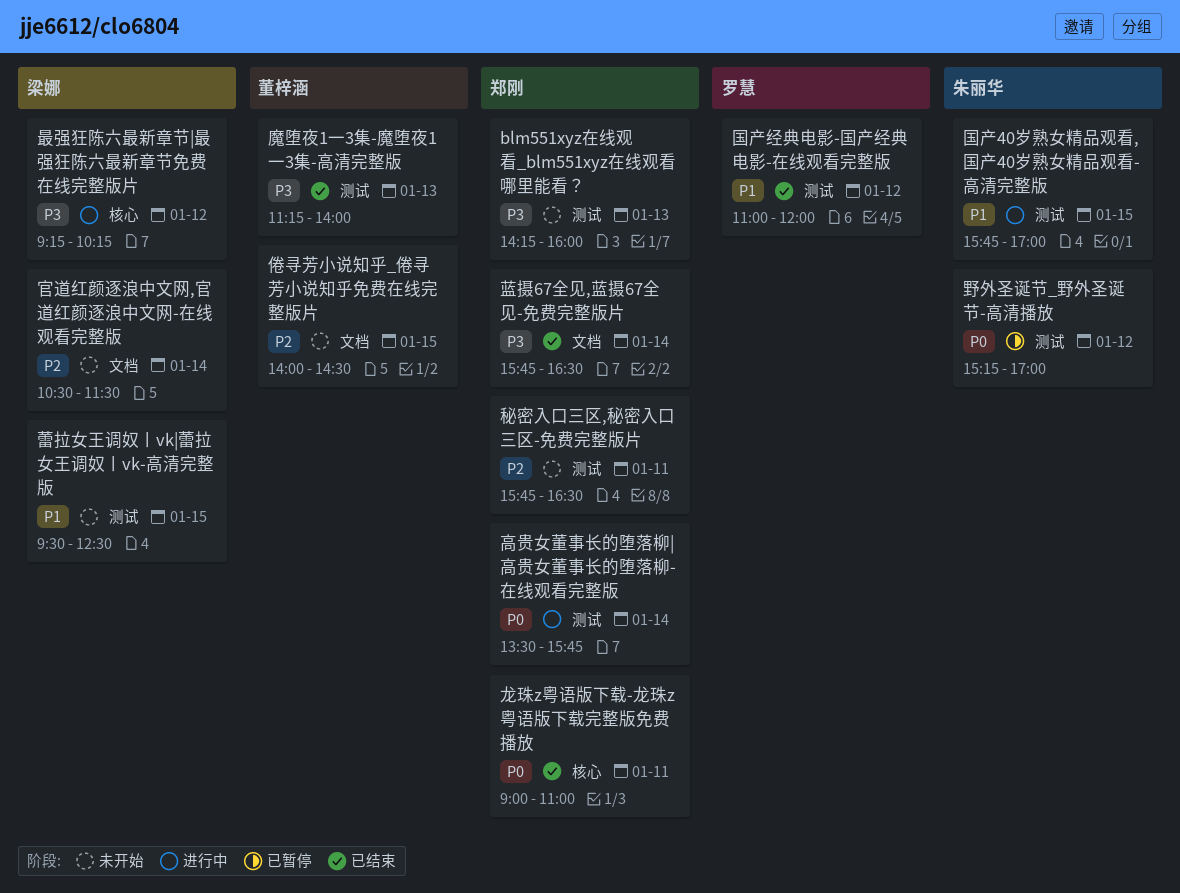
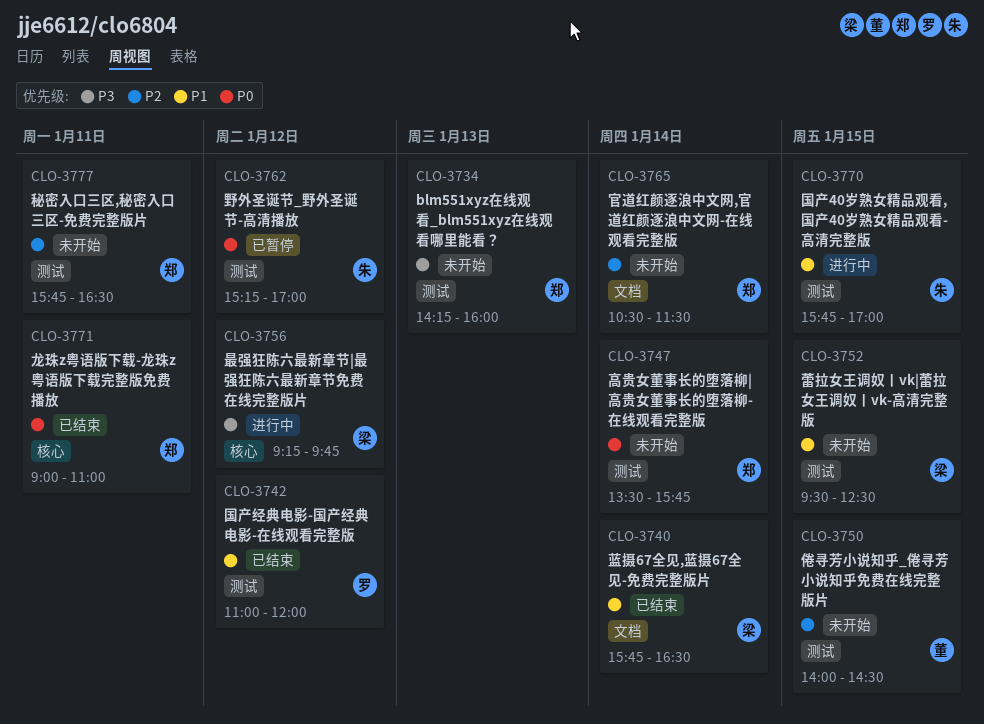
倦寻芳小说知乎_倦寻芳小说知乎免费在线完整版片, label: 文档 -> 测试
官道红颜逐浪中文网,官道红颜逐浪中文网-在线观看完整版, owner: 梁娜 -> 郑刚
最强狂陈六最新章节|最强狂陈六最新章节免费在线完整版片, ends: 10:15 -> 09:45
蓝摄67全见,蓝摄67全见-免费完整版片, owner: 郑刚 -> 梁娜
蓝摄67全见,蓝摄67全见-免费完整版片, priority: P3 -> P1
高贵女董事长的堕落柳|高贵女董事长的堕落柳-在线观看完整版, status: 进行中 -> 未开始
魔堕夜1一3集-魔堕夜1一3集-高清完整版: present -> none

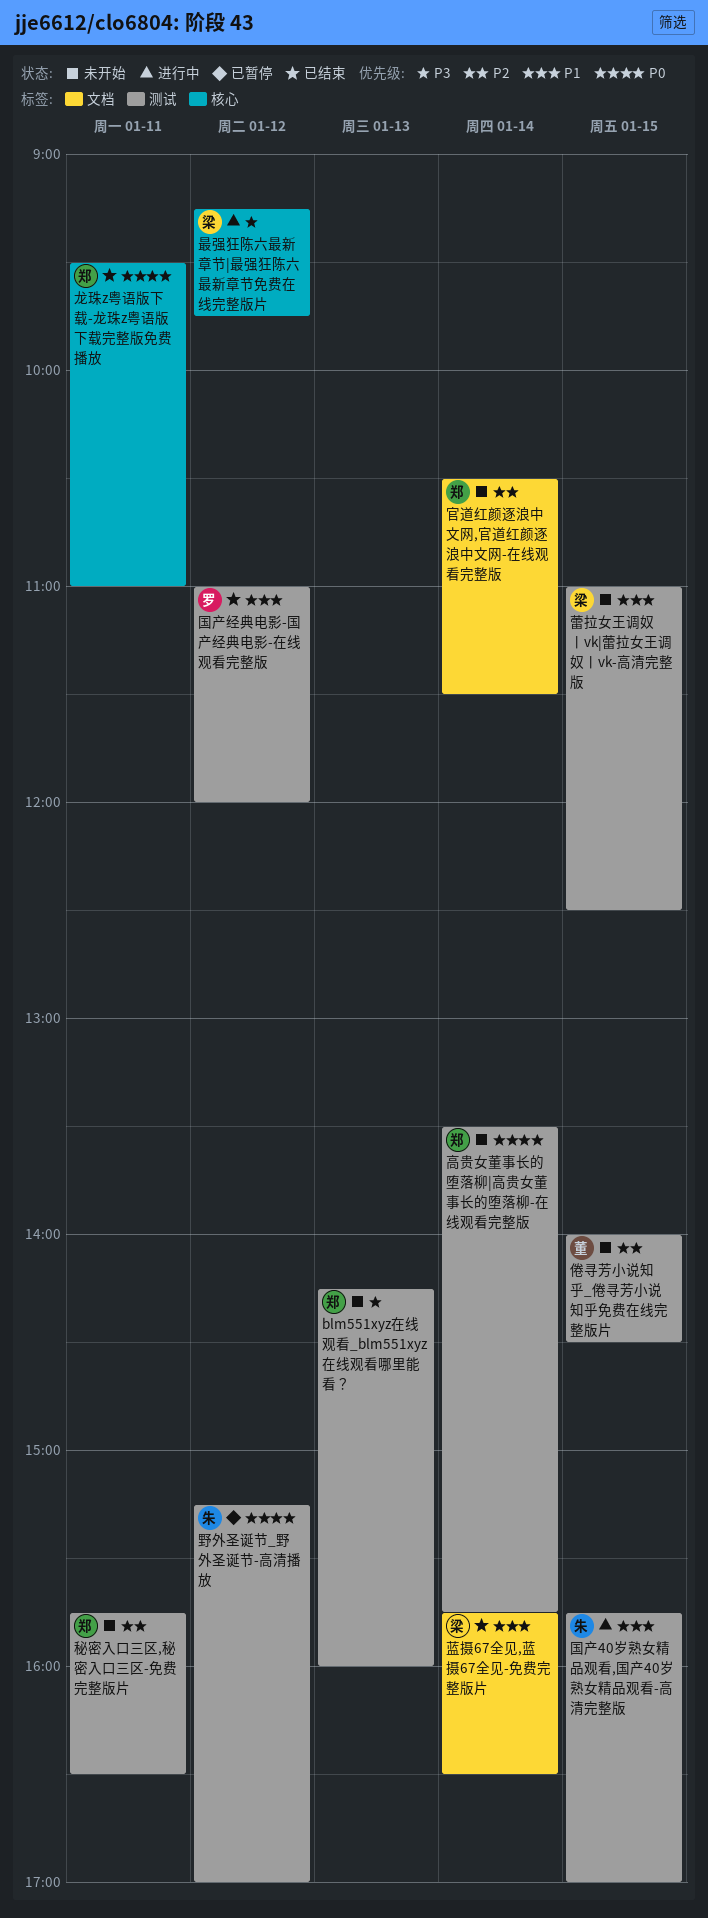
蕾拉女王调奴丨vk|蕾拉女王调奴丨vk-高清完整版, begins: 09:30 -> 11:00
龙珠z粤语版下载-龙珠z粤语版下载完整版免费播放, begins: 09:00 -> 09:30

